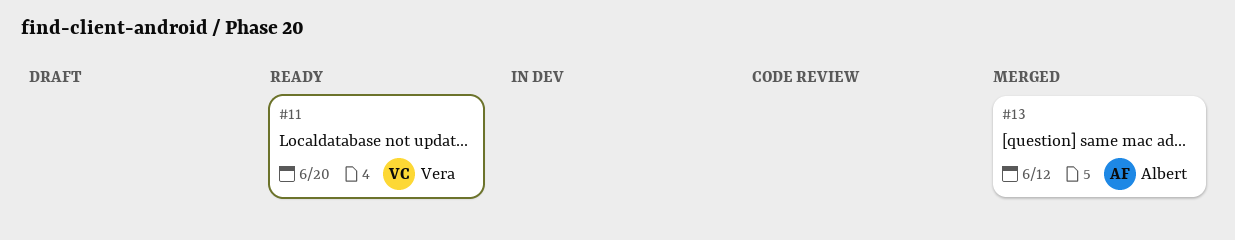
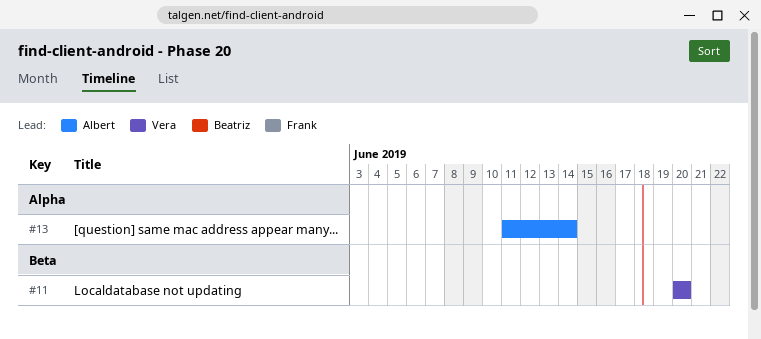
#13, due: Jun 12 -> Jun 14

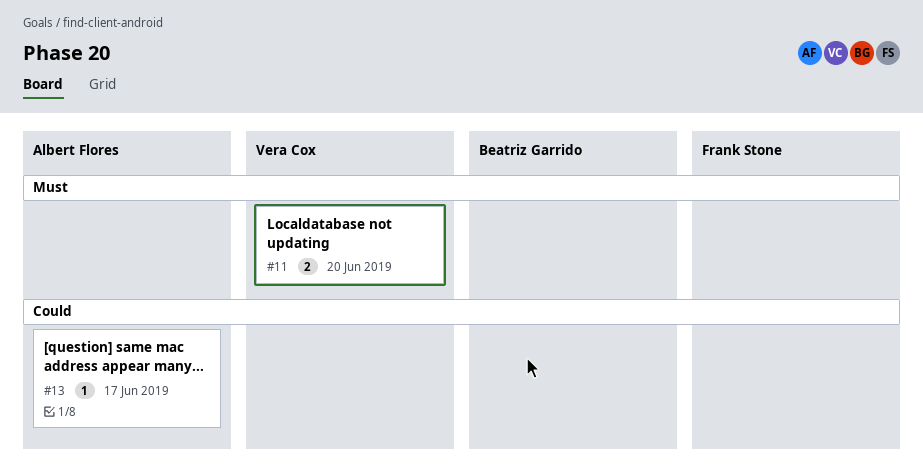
#13, due: Jun 14 -> Jun 17

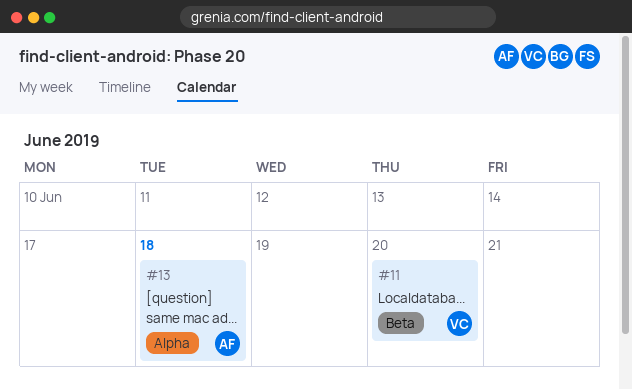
#13, due: Jun 17 -> Jun 18

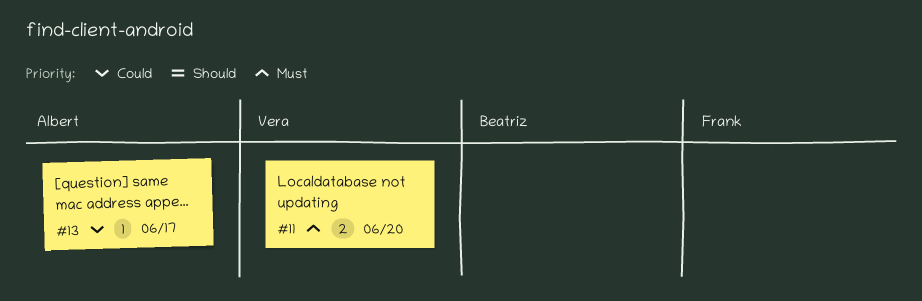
#13, due: Jun 18 -> Jun 17

